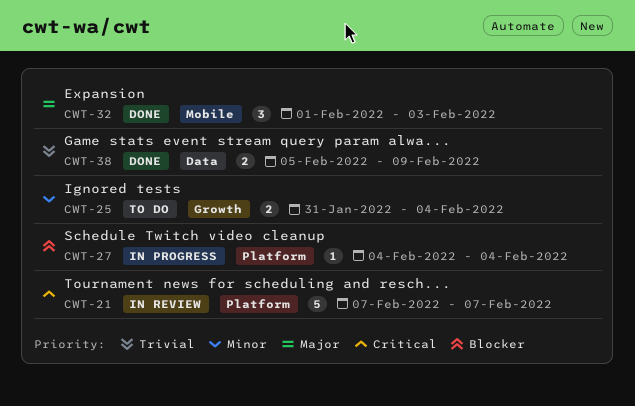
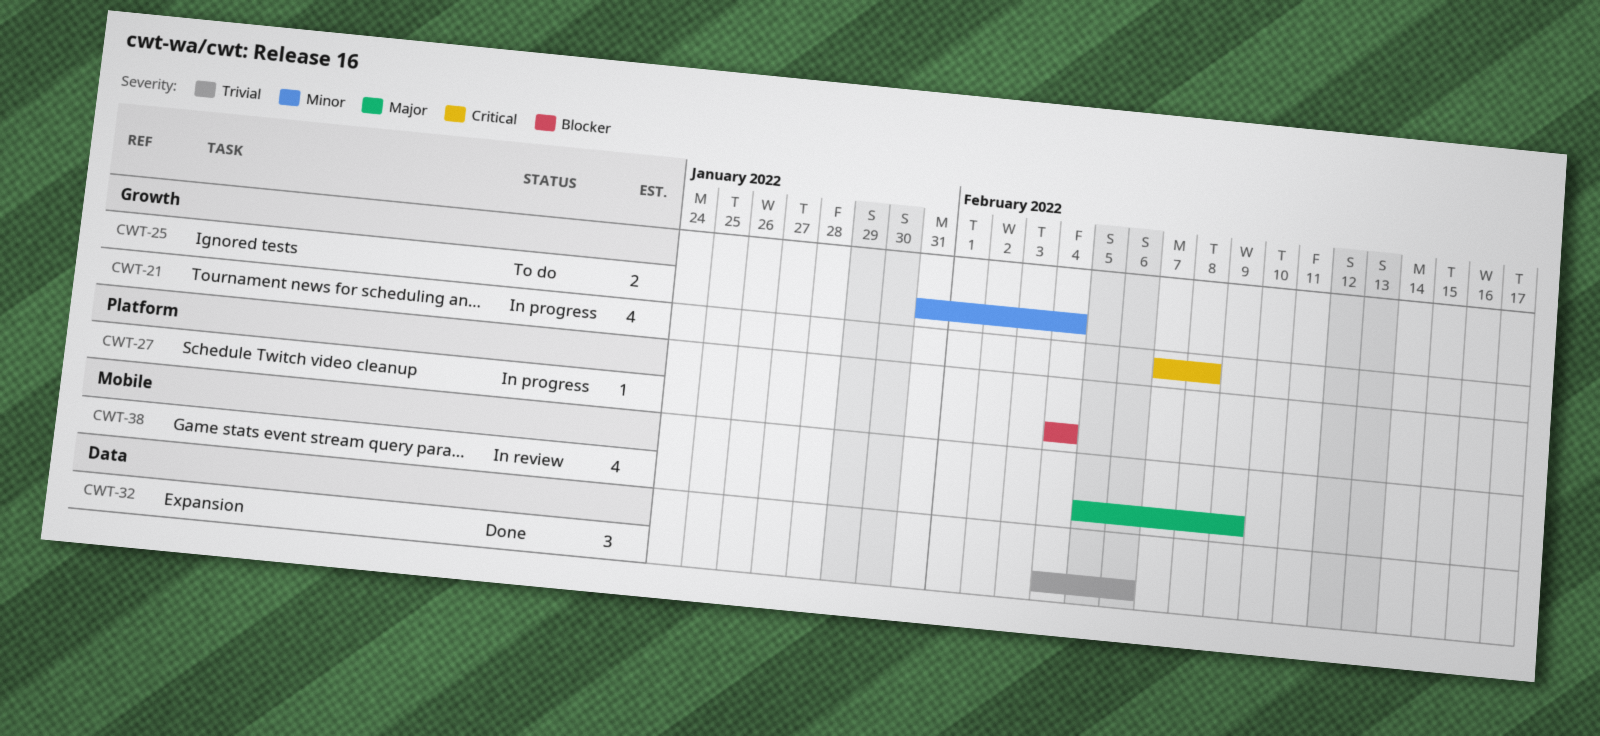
CWT-21, status: In review -> In progress
CWT-21, label: Platform -> Growth
CWT-21, estimate: 5 -> 4
CWT-21, due: Feb 7 -> Feb 8
CWT-32, priority: Major -> Trivial
CWT-32, label: Mobile -> Data
CWT-32, start: Feb 1 -> Feb 4
CWT-32, due: Feb 3 -> Feb 6
CWT-38, status: Done -> In review
CWT-38, priority: Trivial -> Major
CWT-38, label: Data -> Mobile
CWT-38, estimate: 2 -> 4

